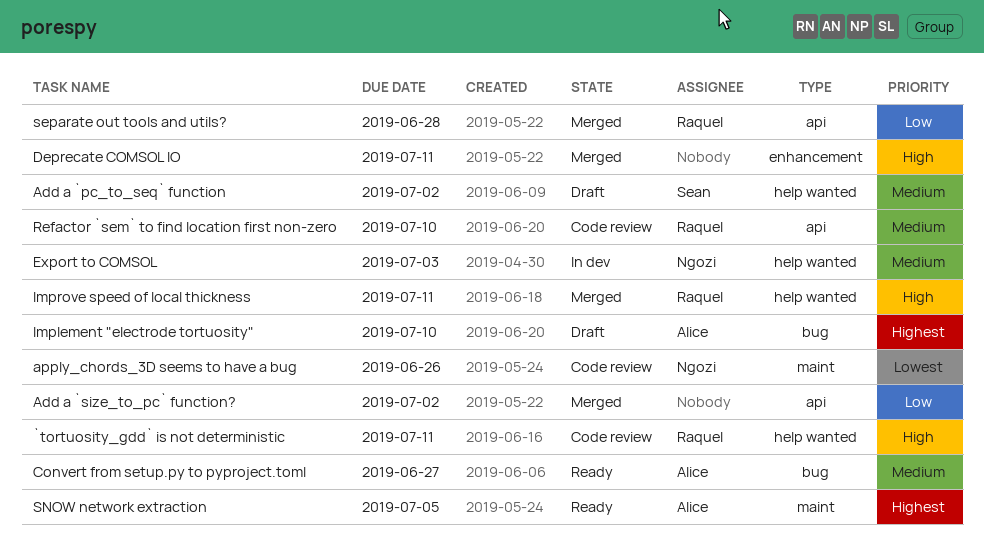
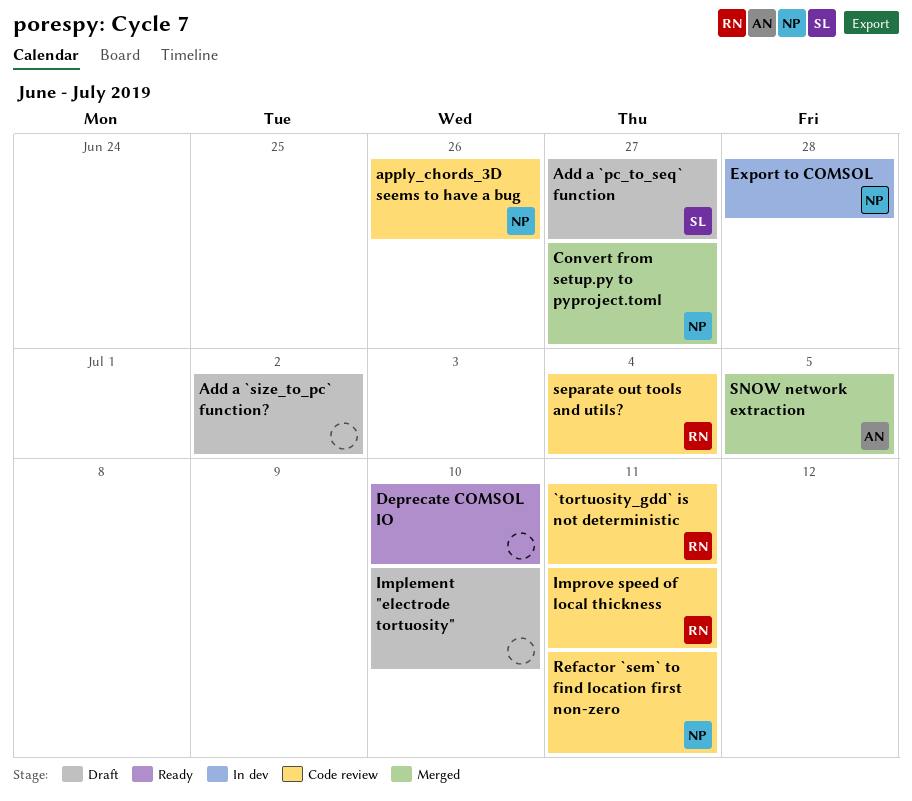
Add a `pc_to_seq` function, due: Jul 2 -> Jun 27
Add a `size_to_pc` function?, status: Merged -> Draft
Convert from setup.py to pyproject.toml, status: Ready -> Merged
Convert from setup.py to pyproject.toml, owner: Alice -> Ngozi
Deprecate COMSOL IO, status: Merged -> Ready
Deprecate COMSOL IO, due: Jul 11 -> Jul 10
Export to COMSOL, due: Jul 3 -> Jun 28
Implement "electrode tortuosity", owner: Alice -> none
Improve speed of local thickness, status: Merged -> Code review
Refactor `sem` to find location first non-zero, owner: Raquel -> Ngozi
Refactor `sem` to find location first non-zero, due: Jul 10 -> Jul 11
separate out tools and utils?, status: Merged -> Code review
separate out tools and utils?, due: Jun 28 -> Jul 4
SNOW network extraction, status: Ready -> Merged

